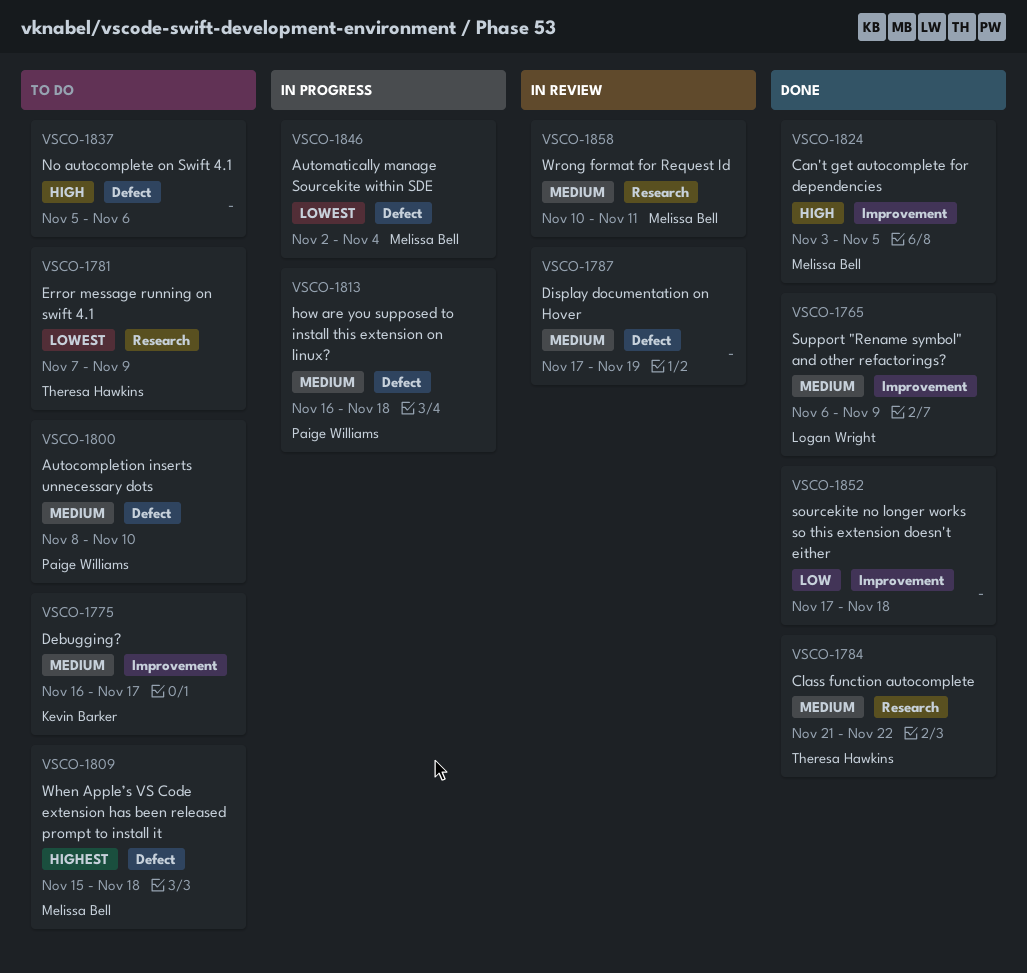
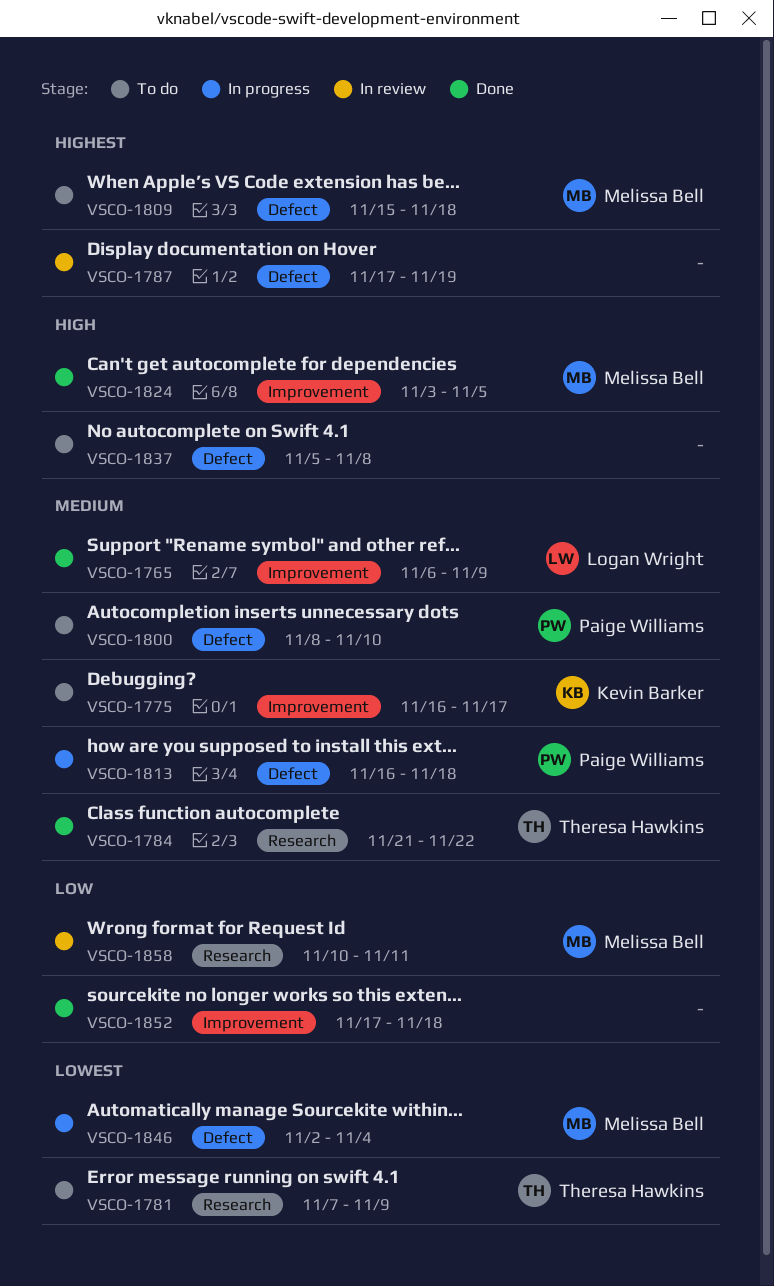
VSCO-1787, priority: Medium -> Highest
VSCO-1837, due: Nov 6 -> Nov 8
VSCO-1858, priority: Medium -> Low

